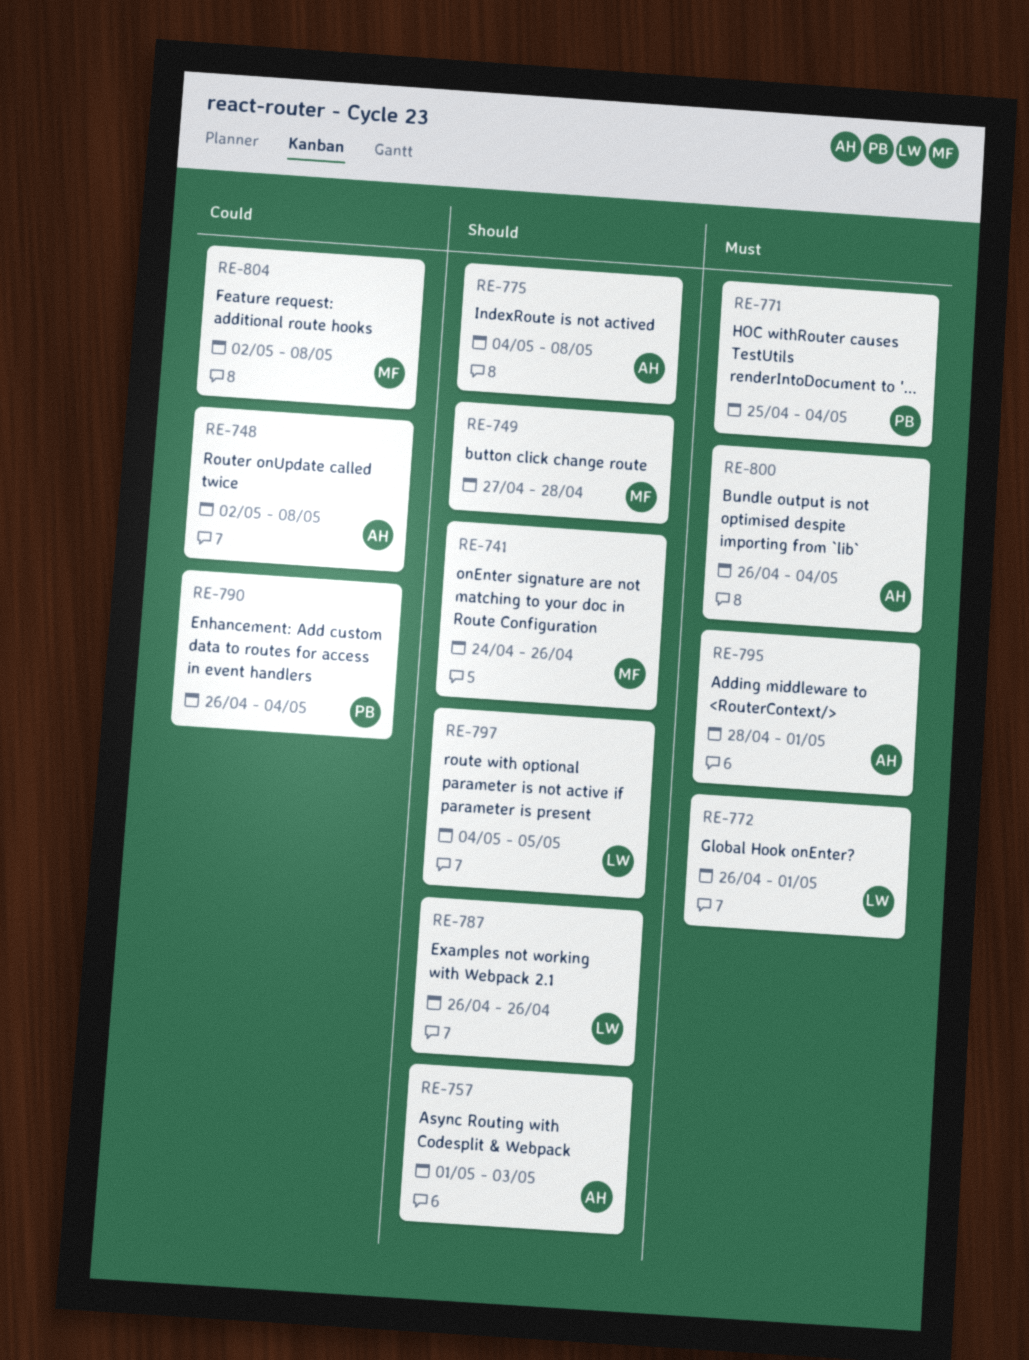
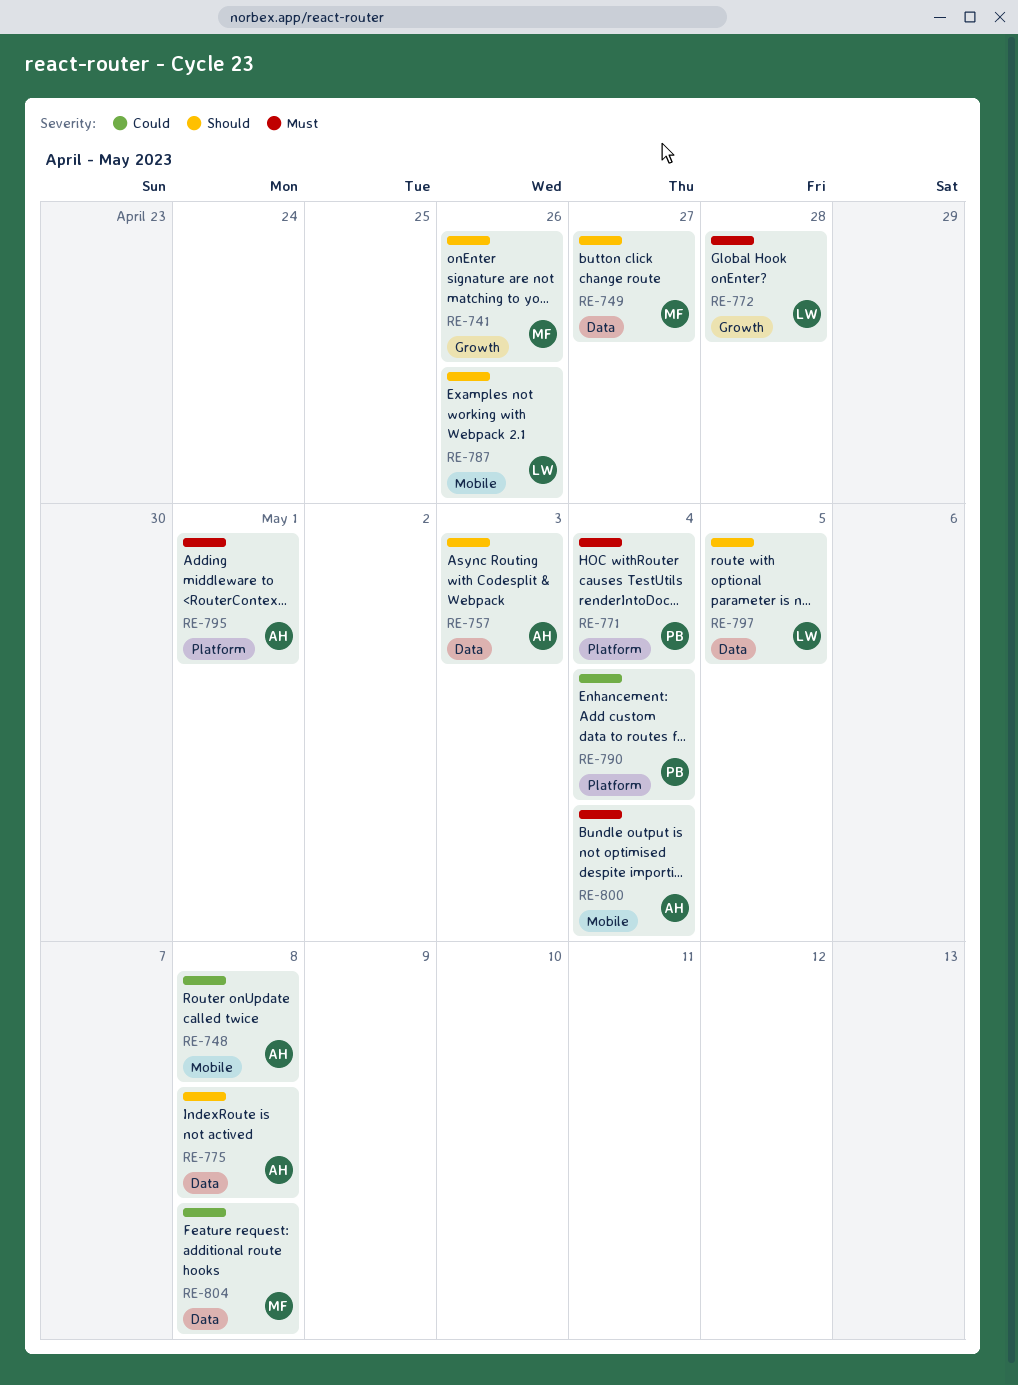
RE-749, due: Apr 28 -> Apr 27
RE-772, due: May 1 -> Apr 28

